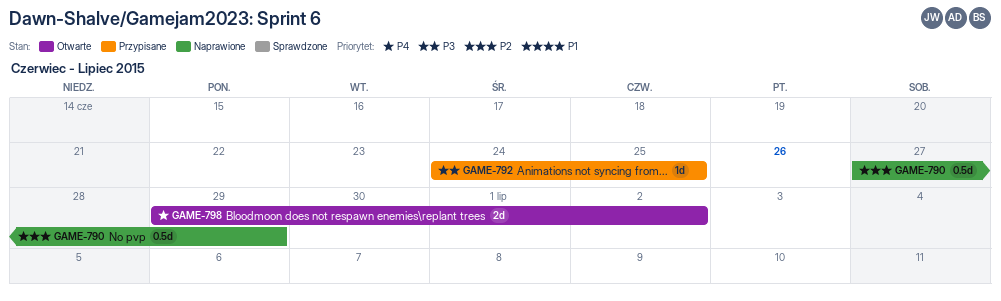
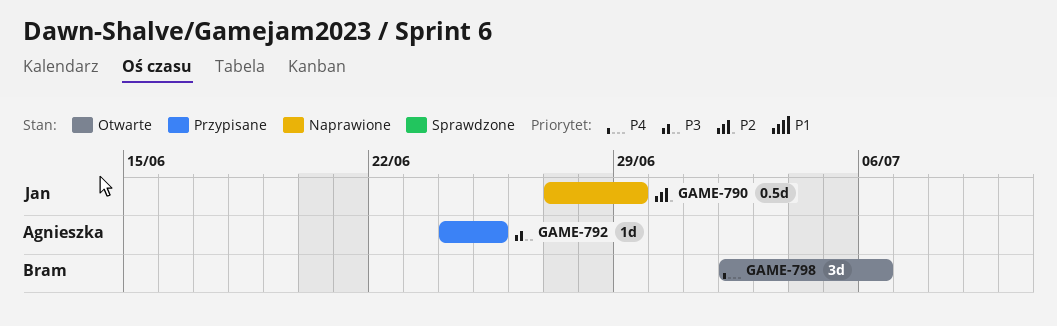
GAME-798, estimate: 2d -> 3d
GAME-798, start: Jun 29 -> Jul 2
GAME-798, due: Jul 2 -> Jul 6

